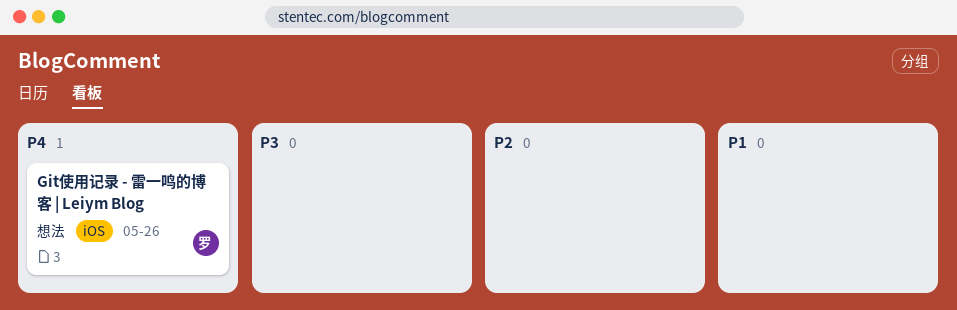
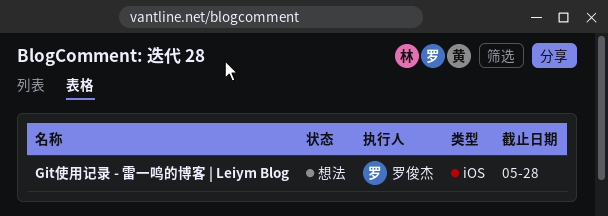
Git使用记录 - 雷一鸣的博客 | Leiym Blog, due: May 26 -> May 28

